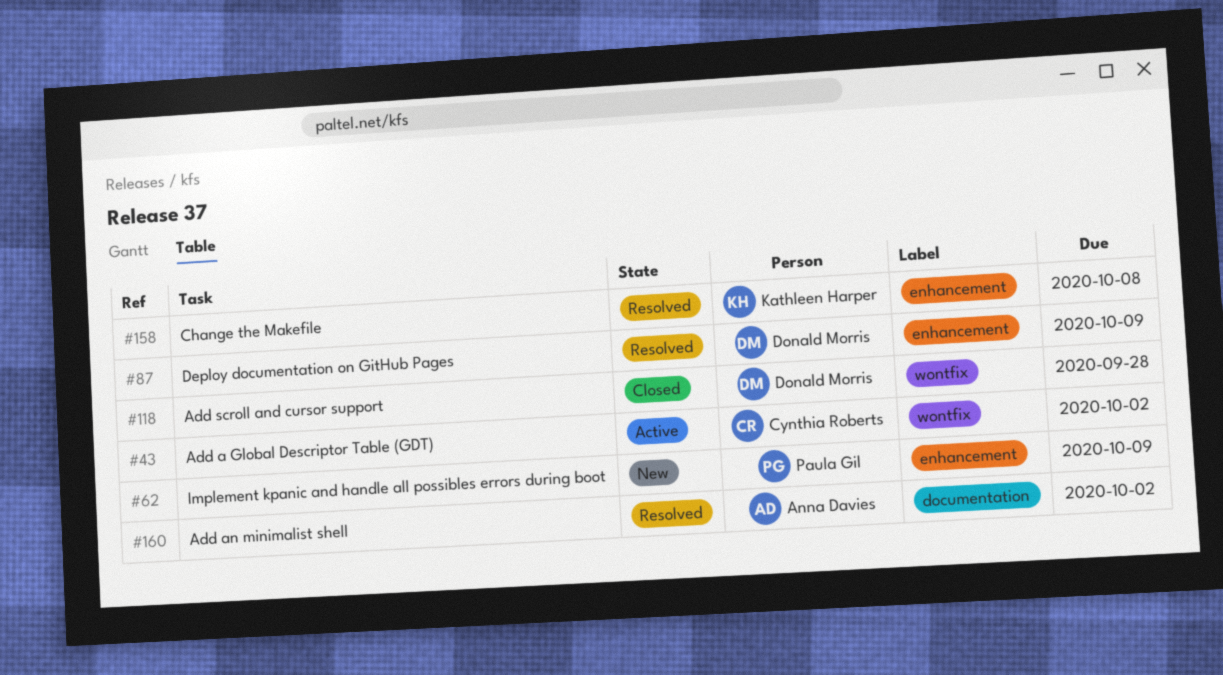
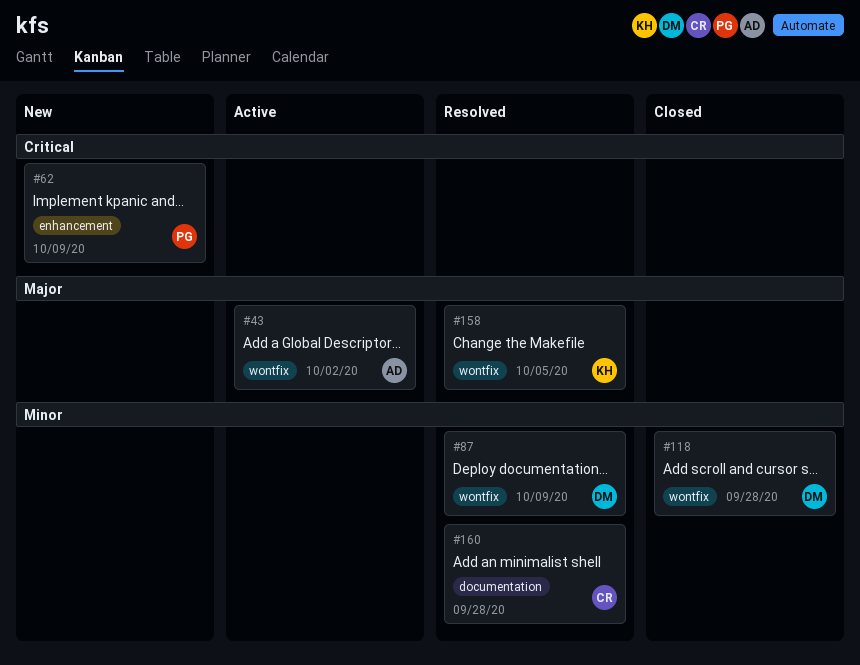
#43, owner: Cynthia Roberts -> Anna Davies
#87, label: enhancement -> wontfix
#158, label: enhancement -> wontfix
#158, due: Oct 8 -> Oct 5
#160, owner: Anna Davies -> Cynthia Roberts
#160, due: Oct 2 -> Sep 28

